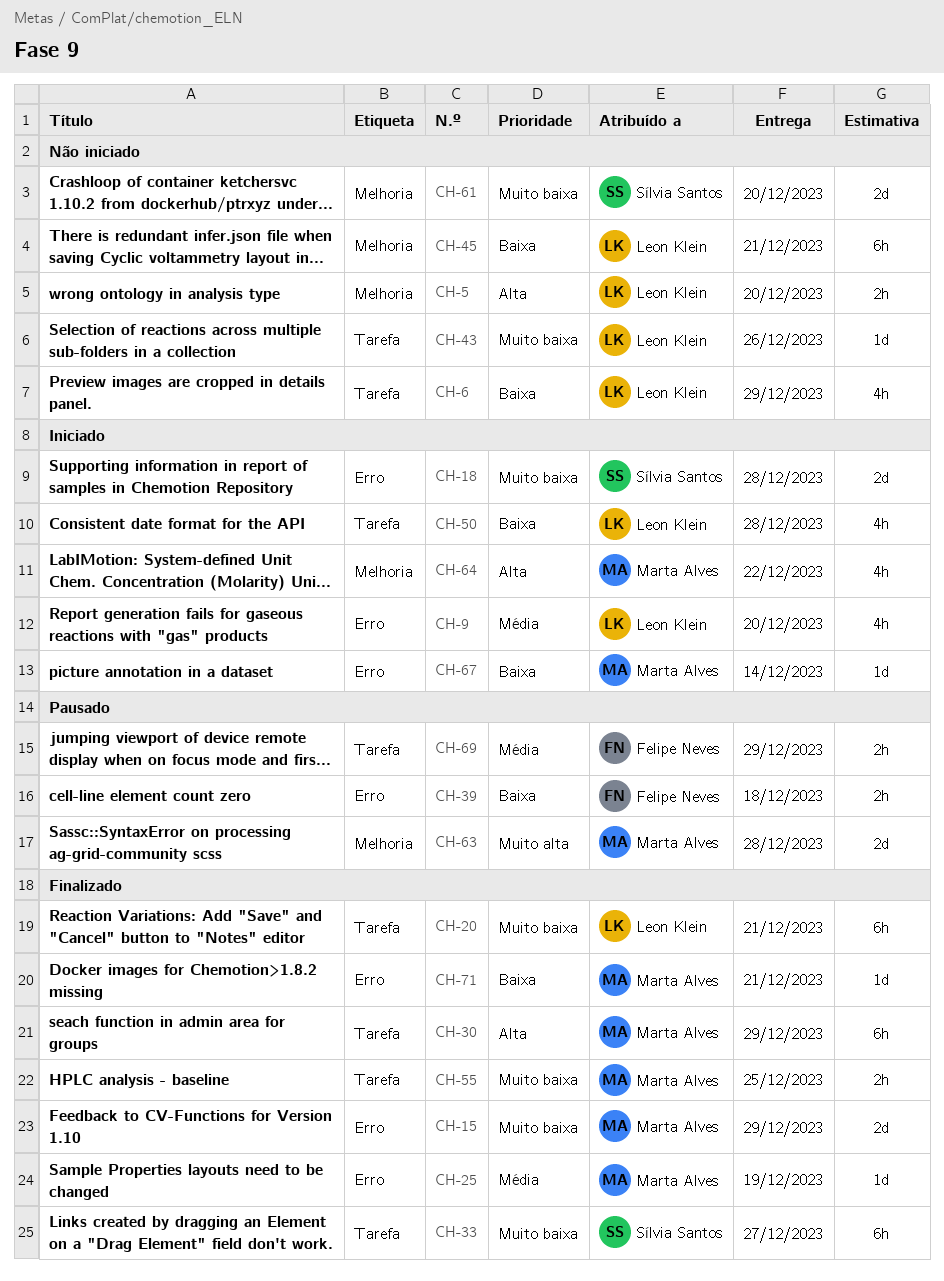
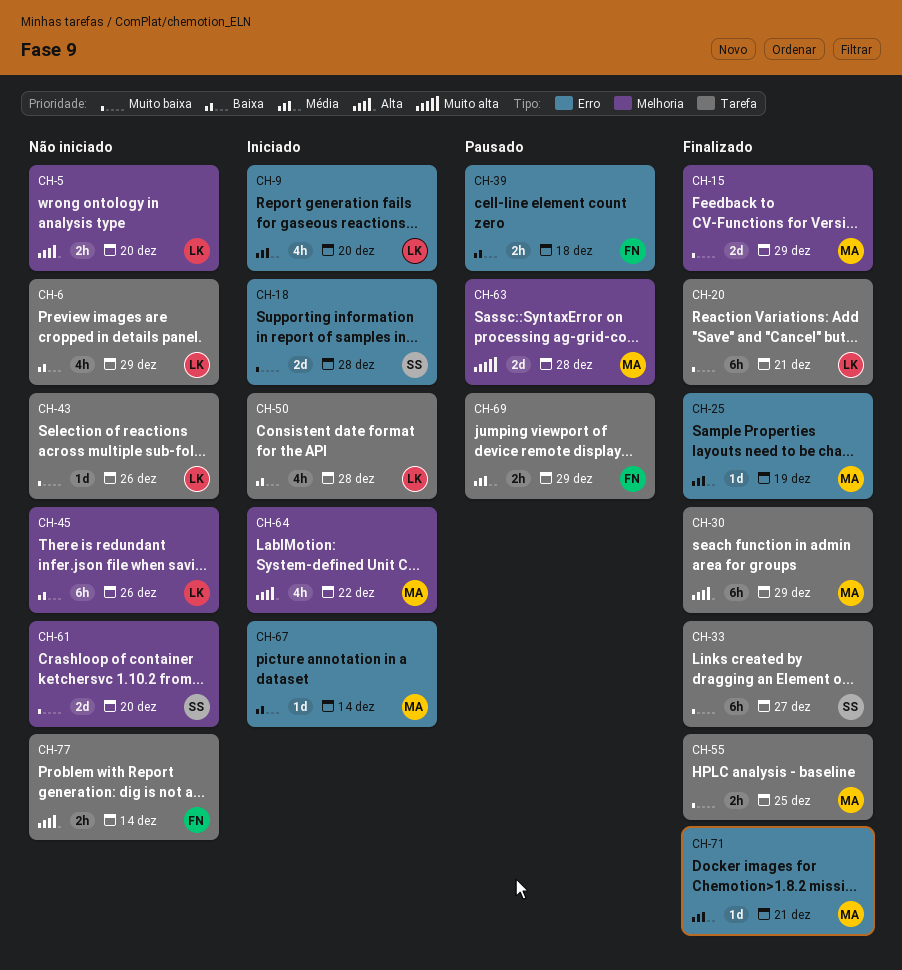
CH-15, label: Erro -> Melhoria
CH-45, due: Dec 21 -> Dec 26
CH-71, priority: Baixa -> Média
CH-77: none -> present

